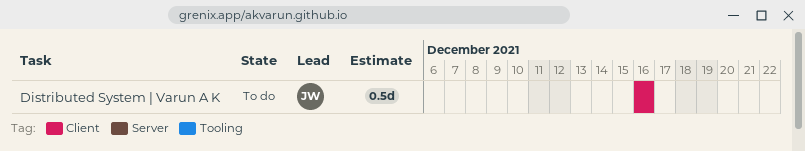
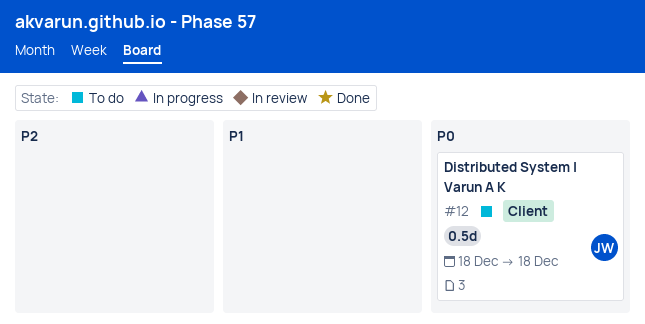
Distributed System | Varun A K, start: Dec 16 -> Dec 18
Distributed System | Varun A K, due: Dec 16 -> Dec 18

